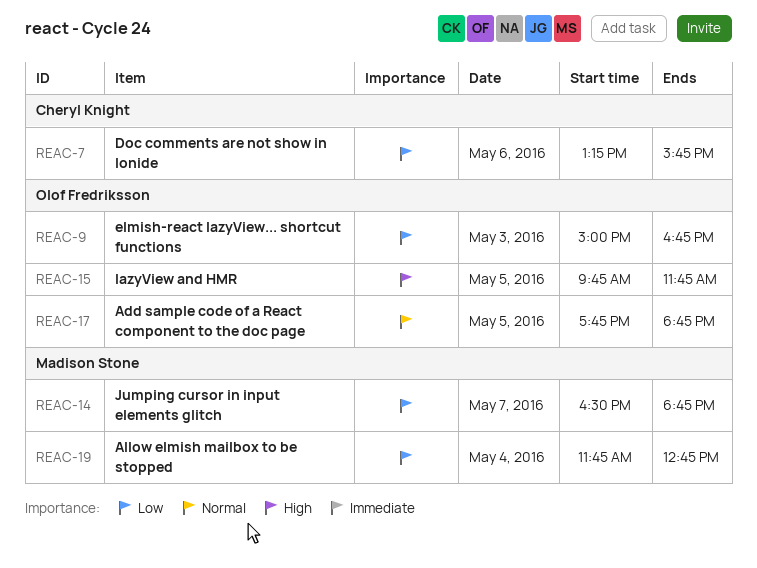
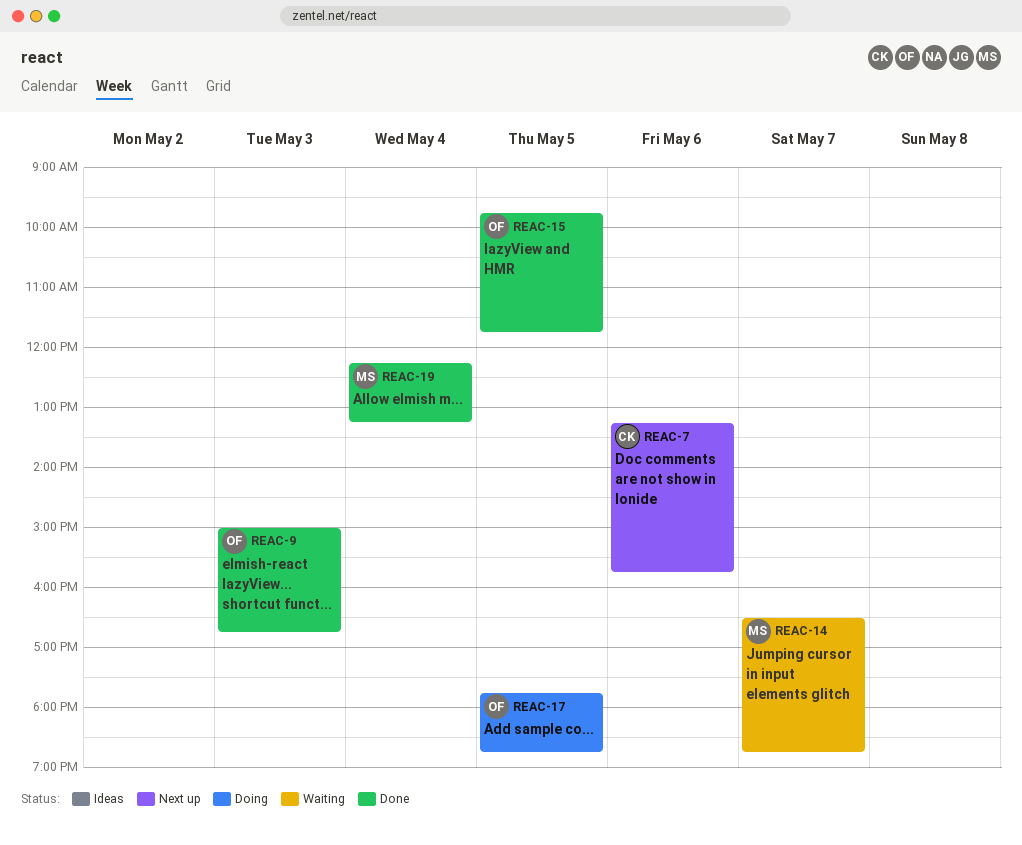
REAC-19, begins: 11:45 -> 12:15
REAC-19, ends: 12:45 -> 13:15

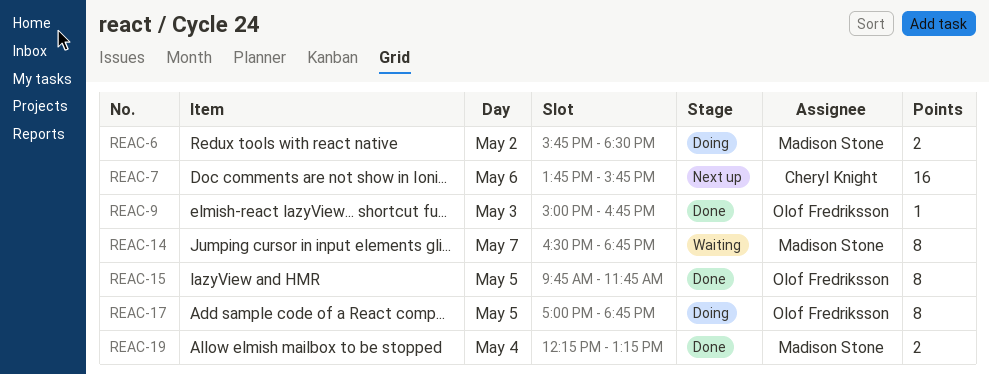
REAC-6: none -> present
REAC-7, begins: 13:15 -> 13:45
REAC-17, begins: 17:45 -> 17:00

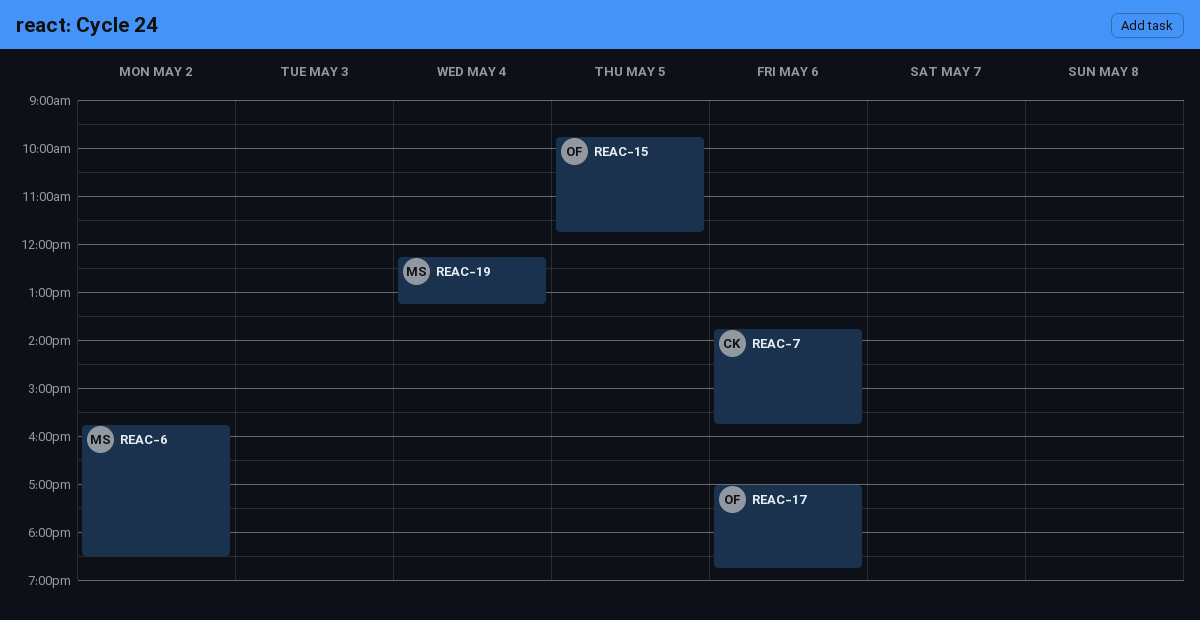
REAC-9: present -> none
REAC-14: present -> none
REAC-17, day: May 5 -> May 6

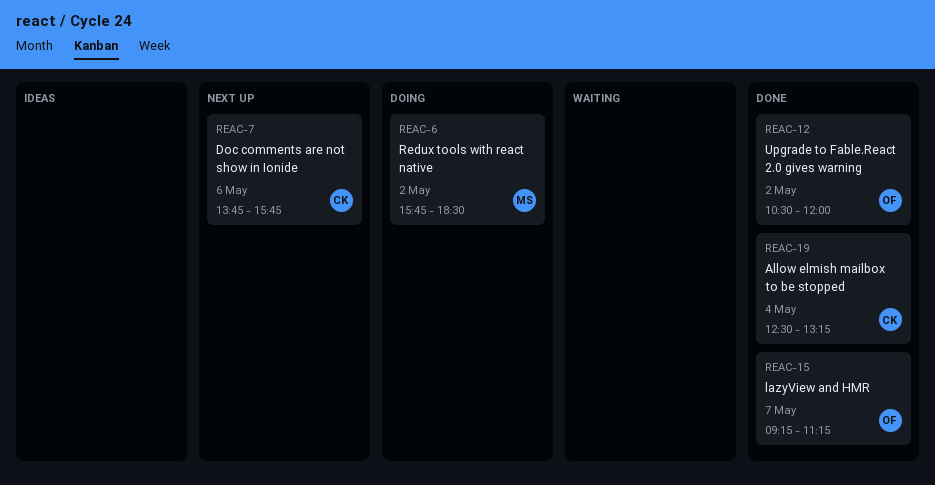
REAC-12: none -> present
REAC-15, day: May 5 -> May 7
REAC-15, begins: 09:45 -> 09:15
REAC-15, ends: 11:45 -> 11:15
REAC-17: present -> none
REAC-19, owner: MS -> CK
REAC-19, begins: 12:15 -> 12:30

